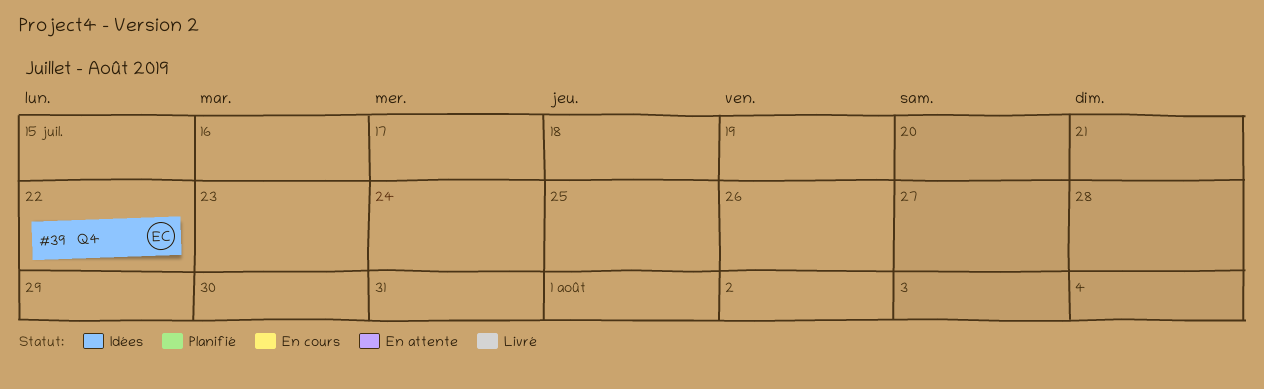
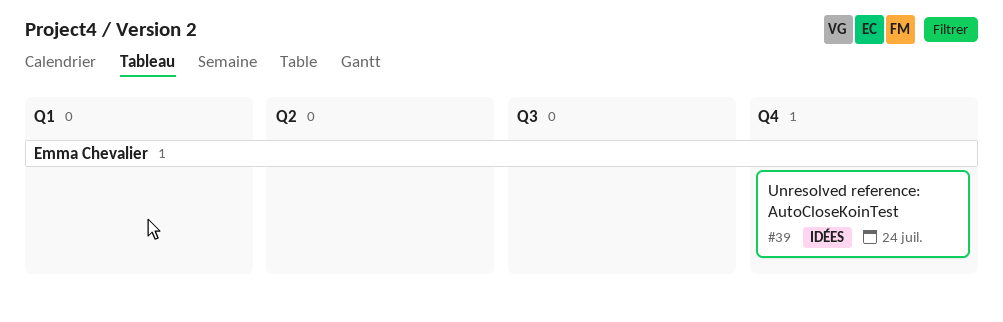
#39, due: Jul 22 -> Jul 24

